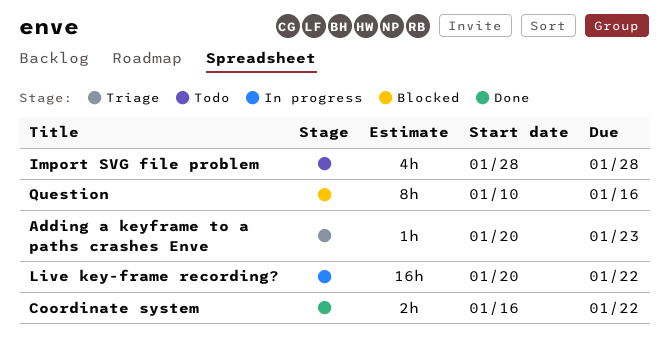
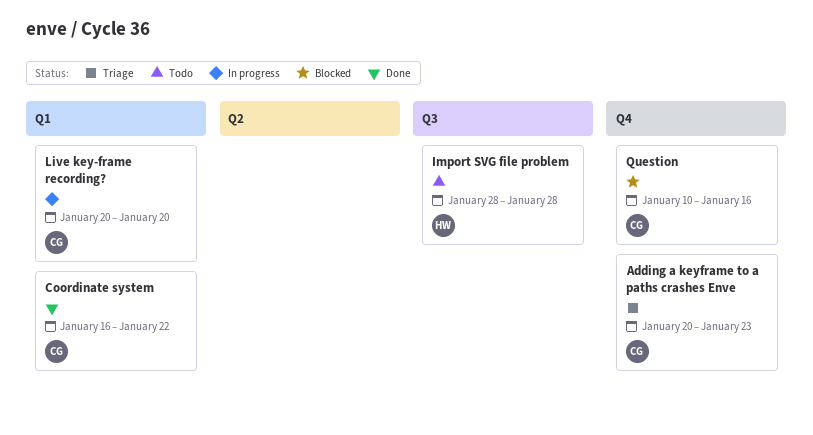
Live key-frame recording?, due: Jan 22 -> Jan 20

